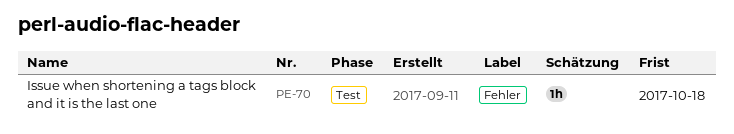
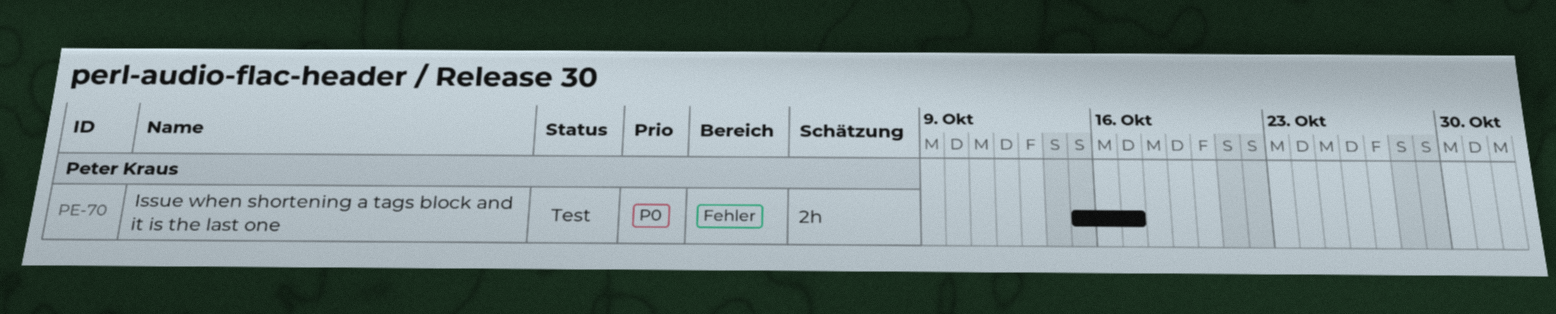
PE-70, estimate: 1h -> 2h
PE-70, due: Oct 18 -> Oct 17

